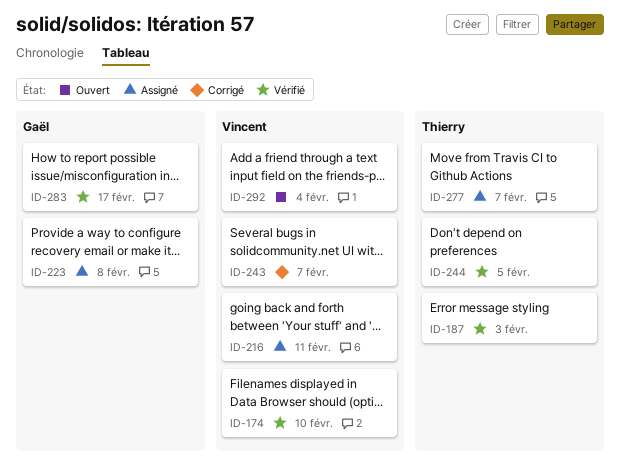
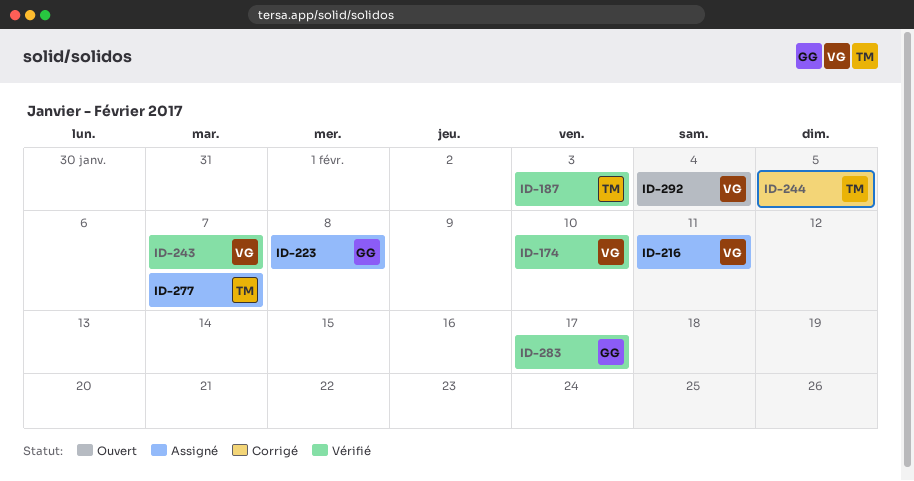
ID-243, status: Corrigé -> Vérifié
ID-244, status: Vérifié -> Corrigé

